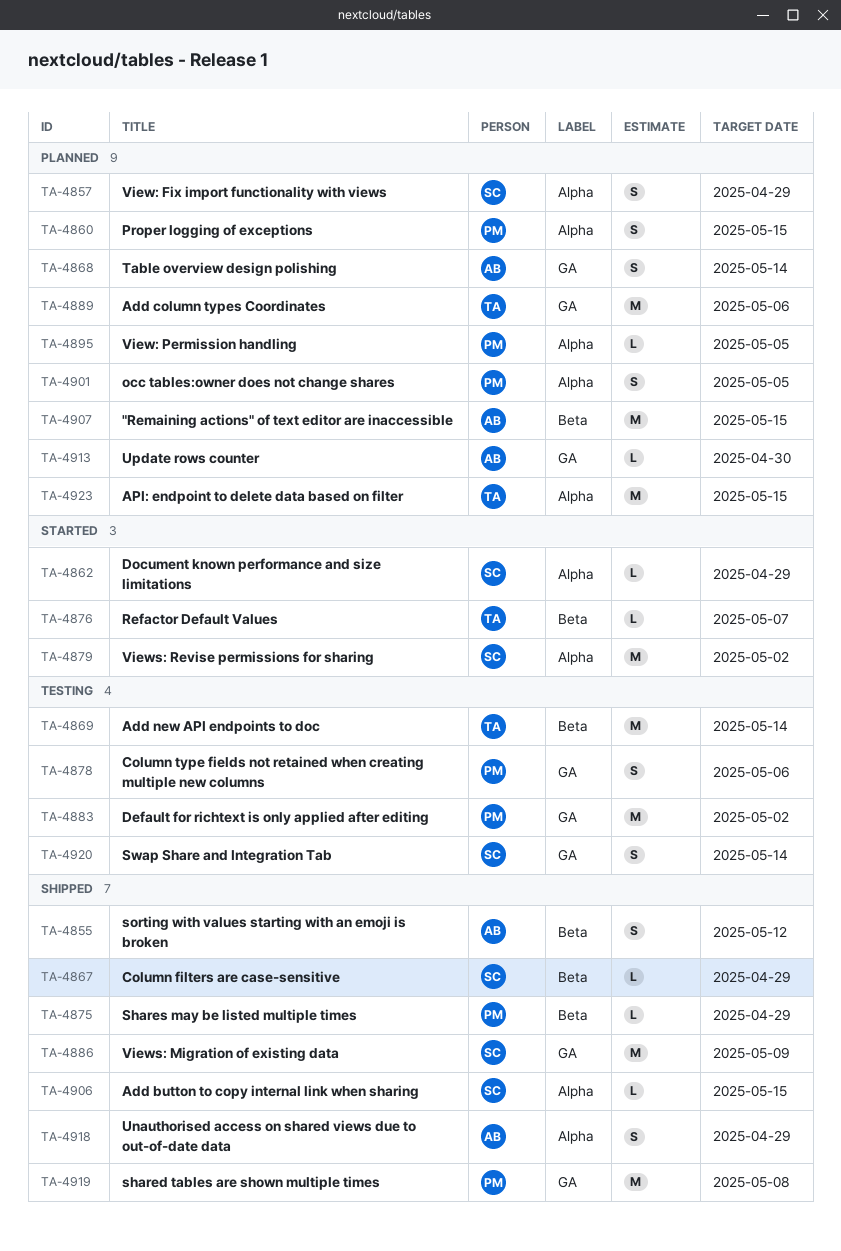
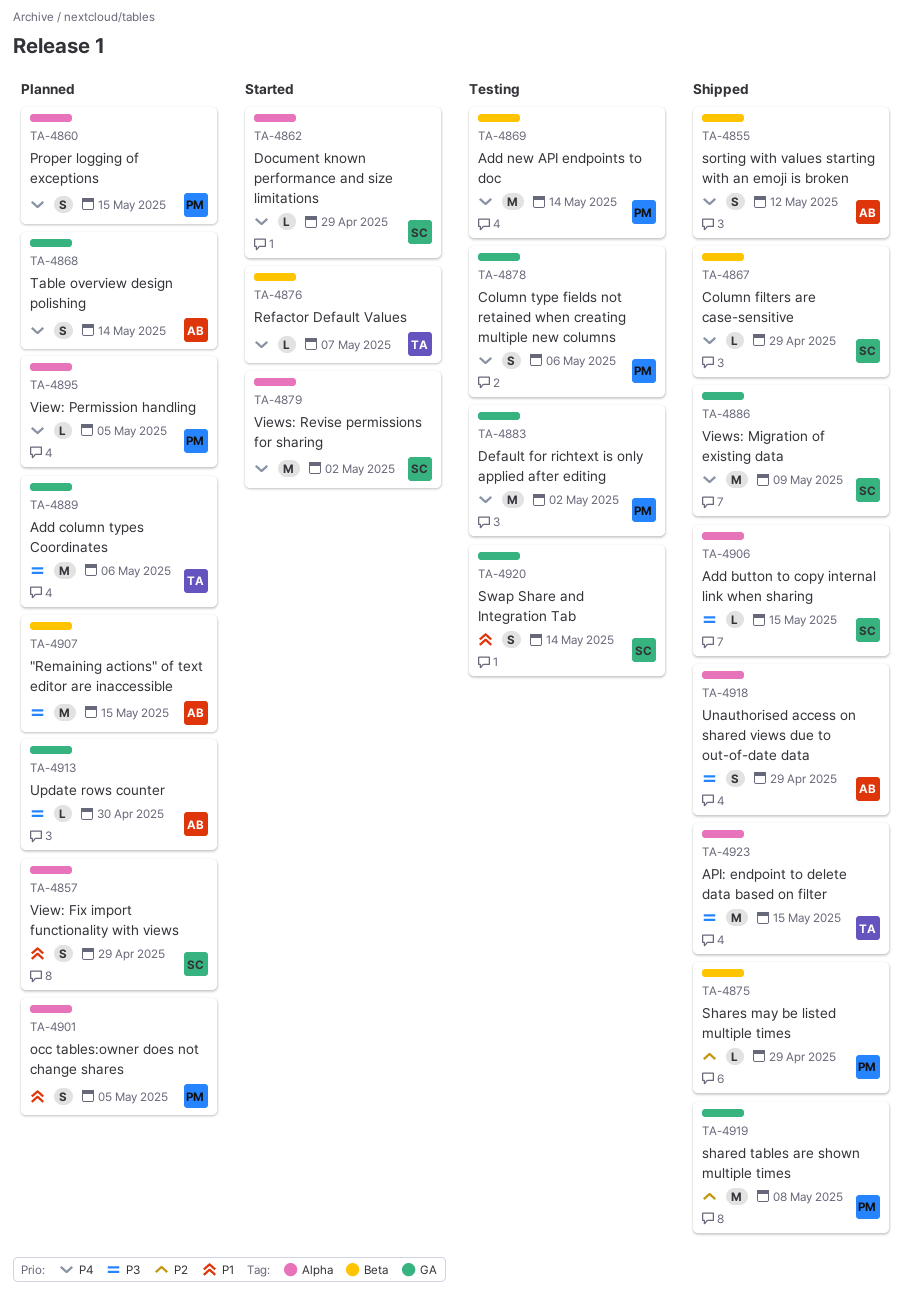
TA-4869, owner: TA -> PM
TA-4923, status: Planned -> Shipped

